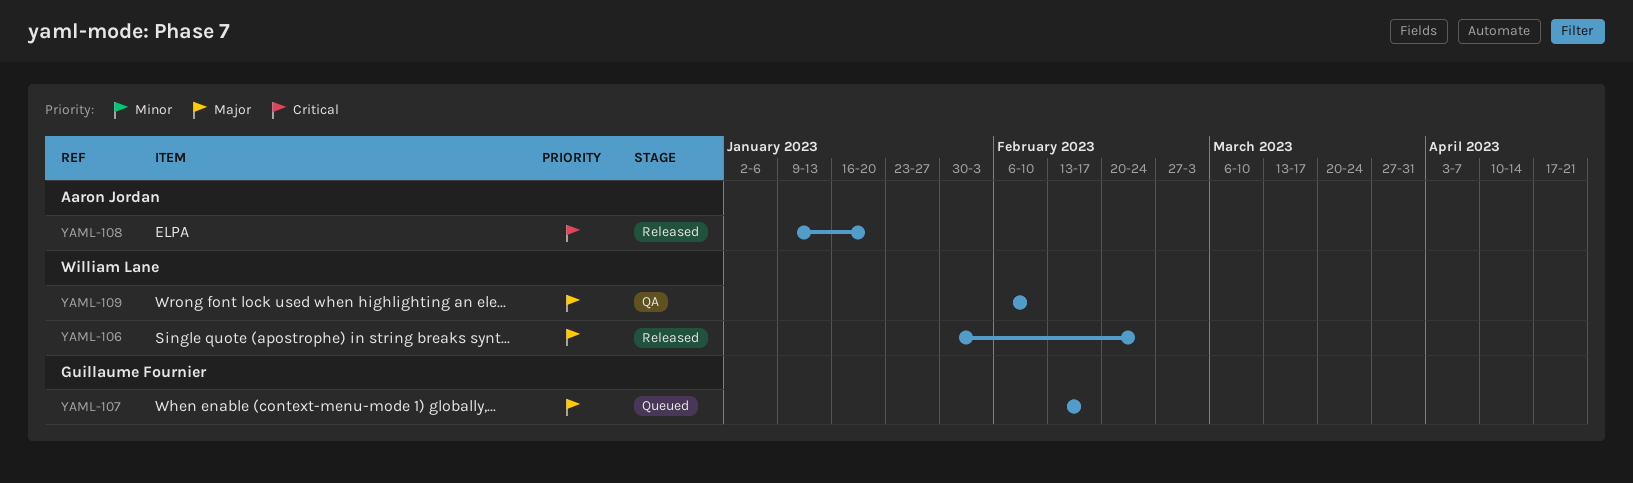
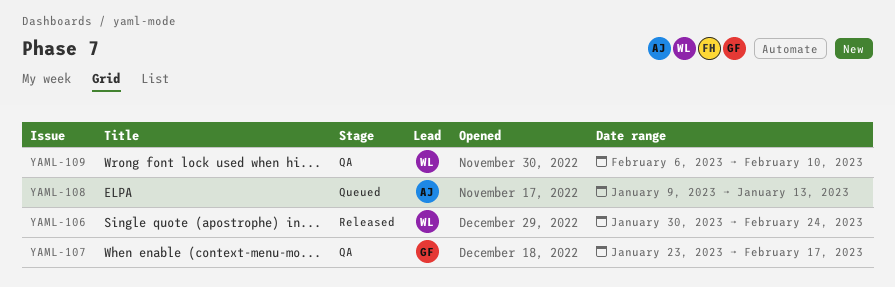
YAML-107, status: Queued -> QA
YAML-107, start: Feb 13 -> Jan 23
YAML-108, status: Released -> Queued
YAML-108, due: Jan 20 -> Jan 13

